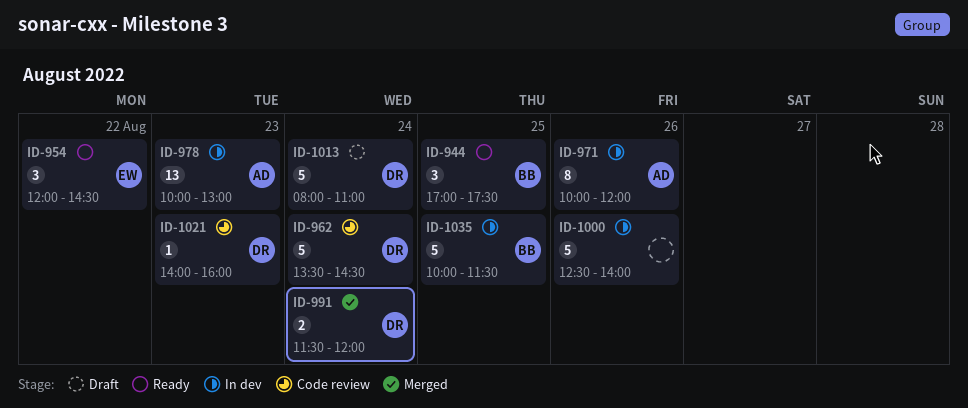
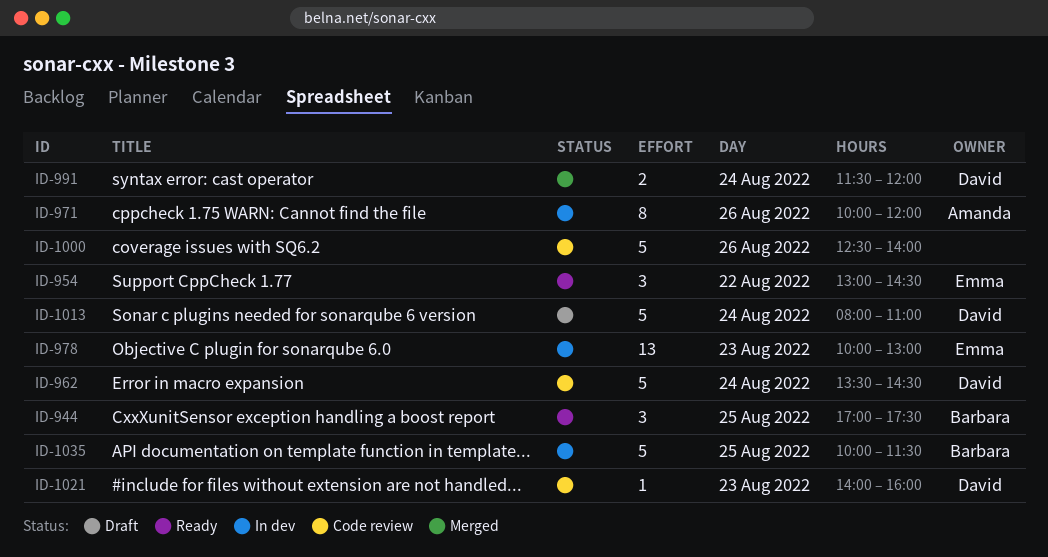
ID-954, begins: 12:00 -> 13:00
ID-978, owner: Amanda -> Emma
ID-1000, status: In dev -> Code review

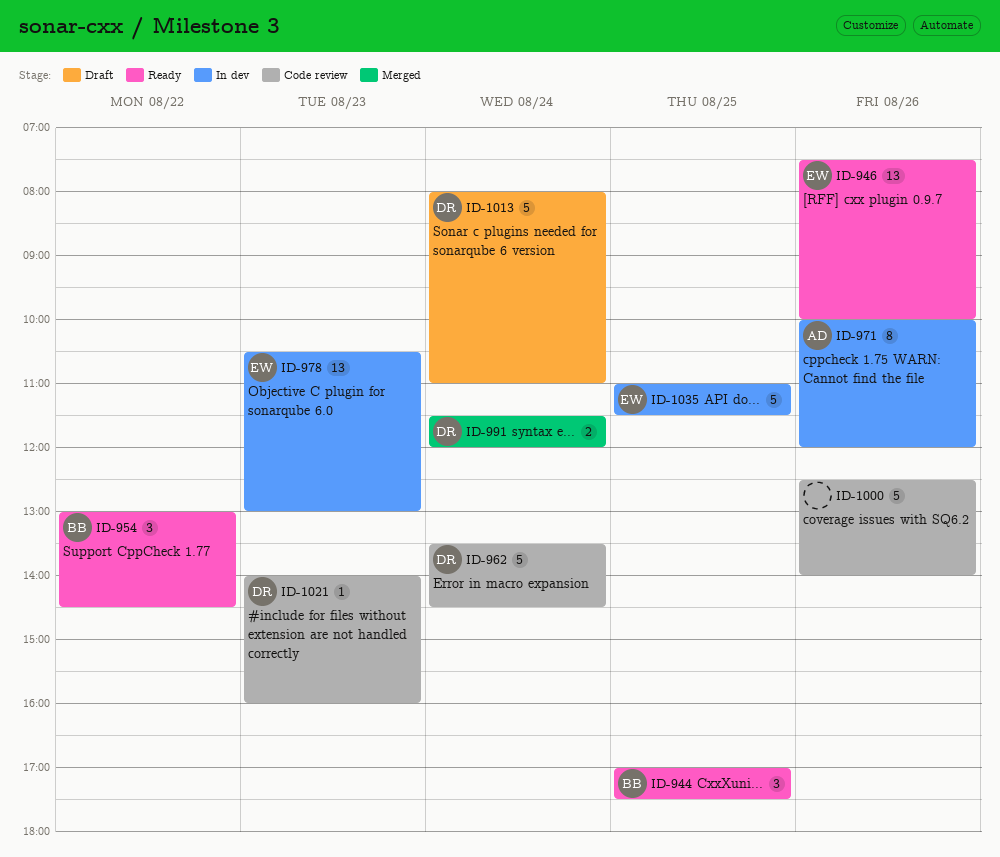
ID-946: none -> present
ID-954, owner: Emma -> Barbara
ID-978, begins: 10:00 -> 10:30
ID-1035, owner: Barbara -> Emma
ID-1035, begins: 10:00 -> 11:00

